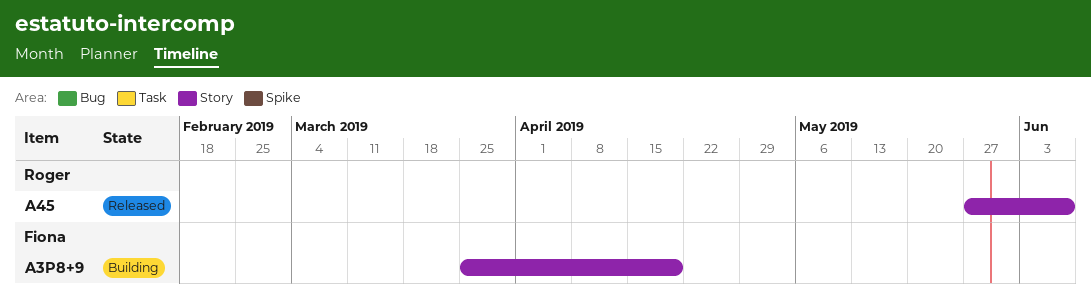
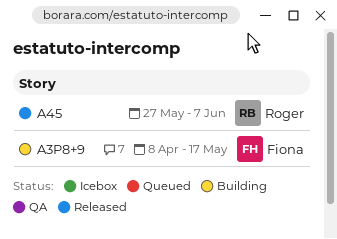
A3P8+9, start: Mar 25 -> Apr 8
A3P8+9, due: Apr 19 -> May 17

